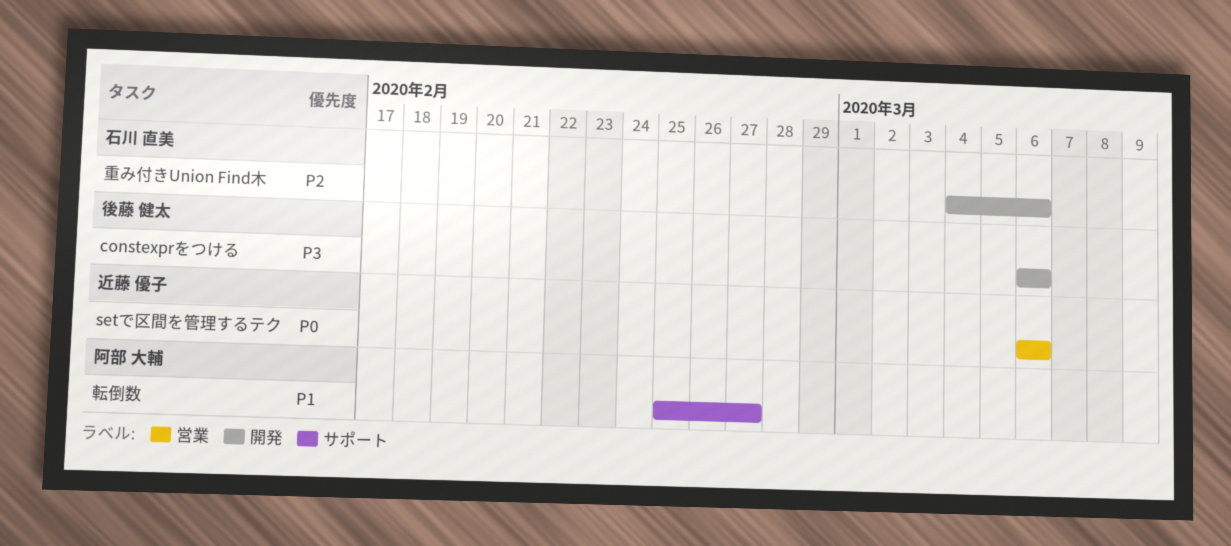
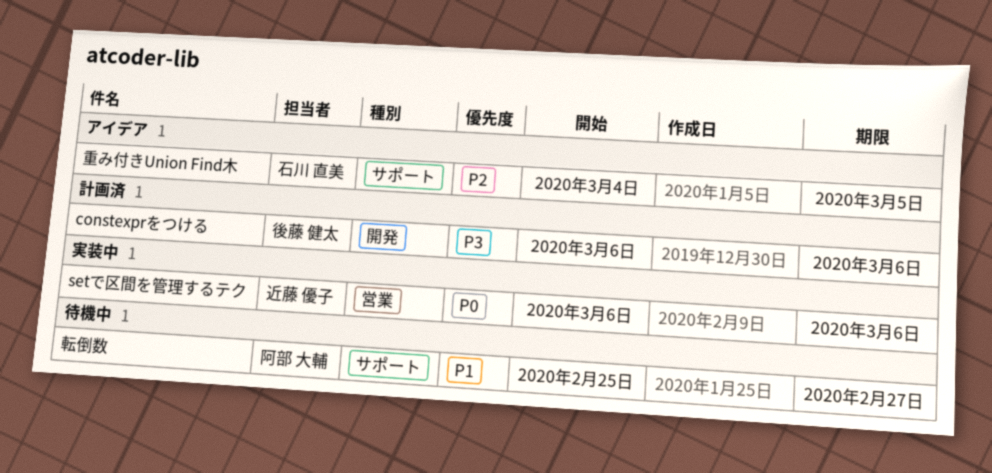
重み付きUnion Find木, label: 開発 -> サポート
重み付きUnion Find木, due: Mar 6 -> Mar 5

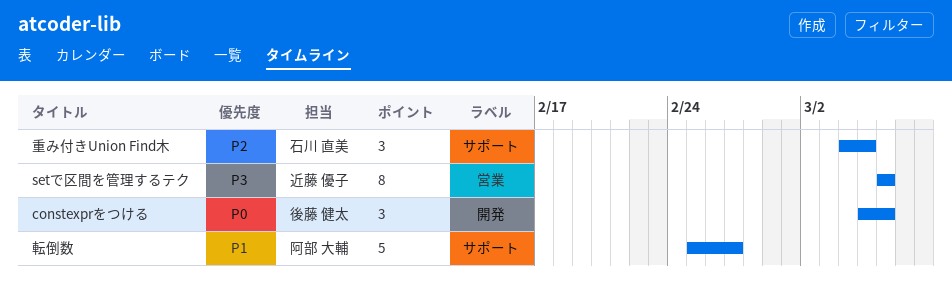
constexprをつける, priority: P3 -> P0
constexprをつける, start: Mar 6 -> Mar 5
setで区間を管理するテク, priority: P0 -> P3

